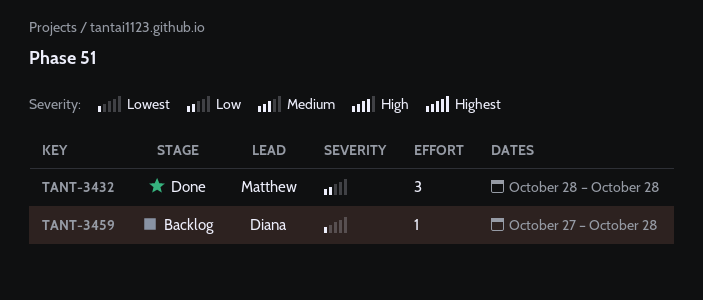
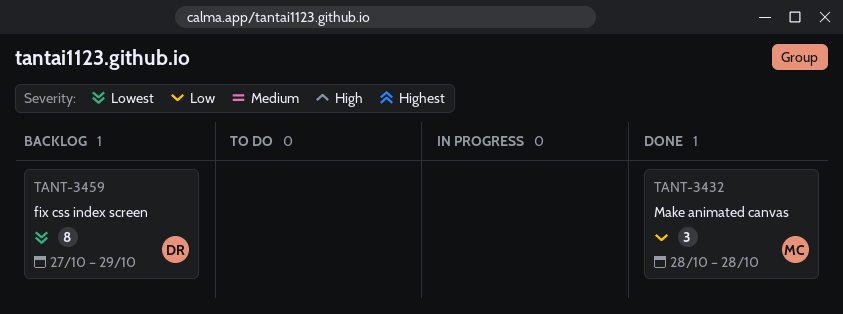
TANT-3459, estimate: 1 -> 8
TANT-3459, due: Oct 28 -> Oct 29

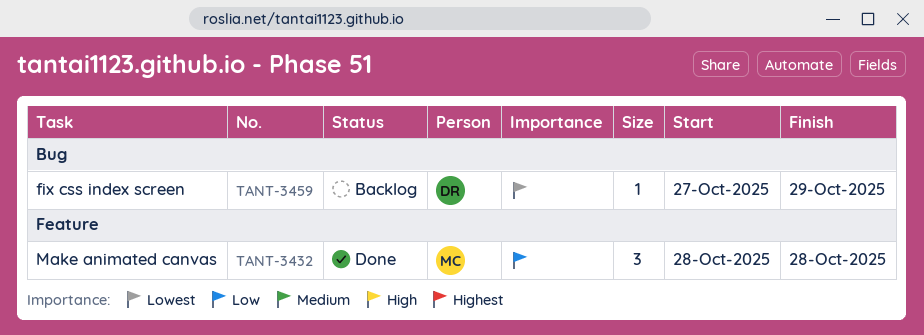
TANT-3459, estimate: 8 -> 1

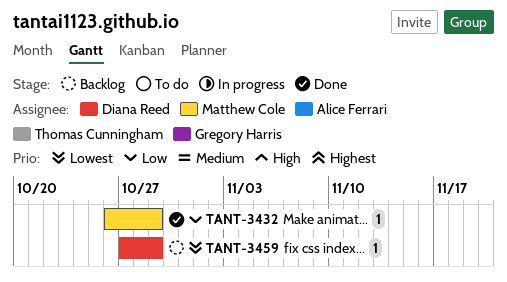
TANT-3432, estimate: 3 -> 1
TANT-3432, start: Oct 28 -> Oct 26
TANT-3432, due: Oct 28 -> Oct 29

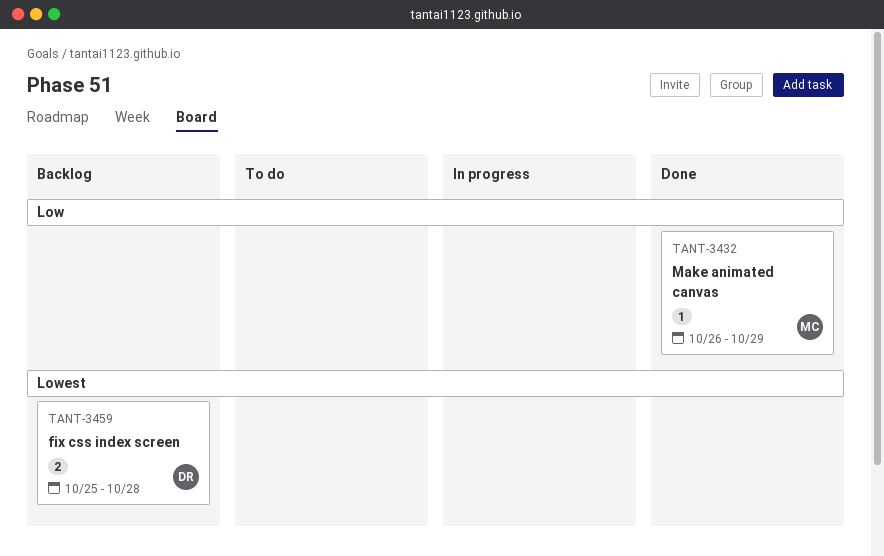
TANT-3459, estimate: 1 -> 2
TANT-3459, start: Oct 27 -> Oct 25
TANT-3459, due: Oct 29 -> Oct 28

